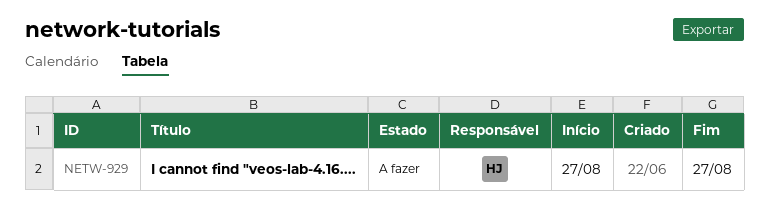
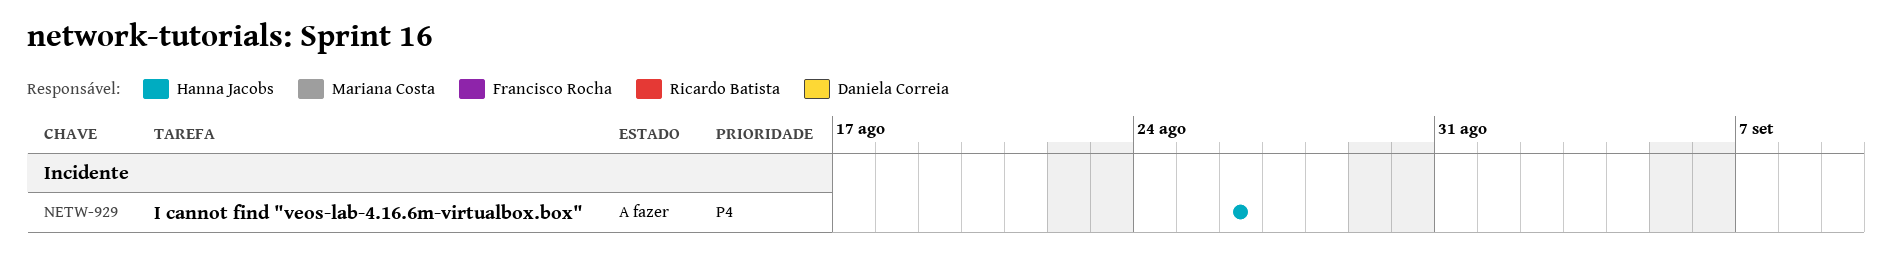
NETW-929, start: Aug 27 -> Aug 26
NETW-929, due: Aug 27 -> Aug 26

